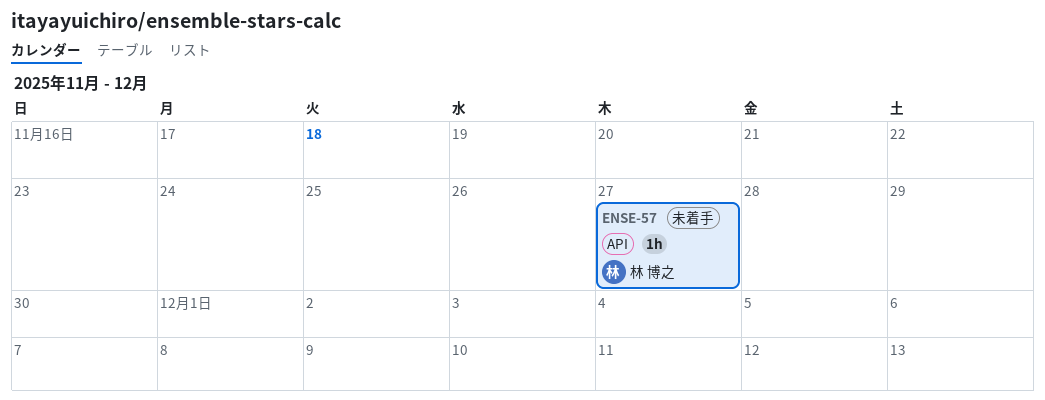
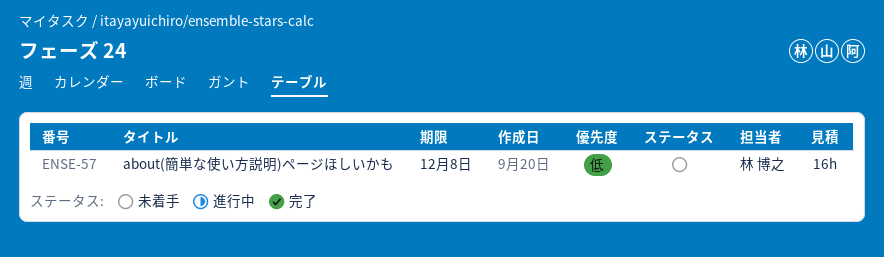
ENSE-57, estimate: 1h -> 16h
ENSE-57, due: Nov 27 -> Dec 8

